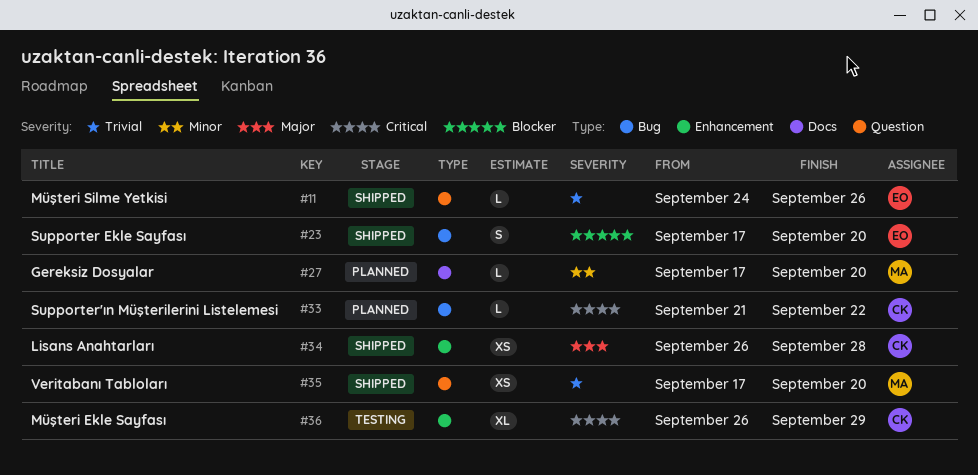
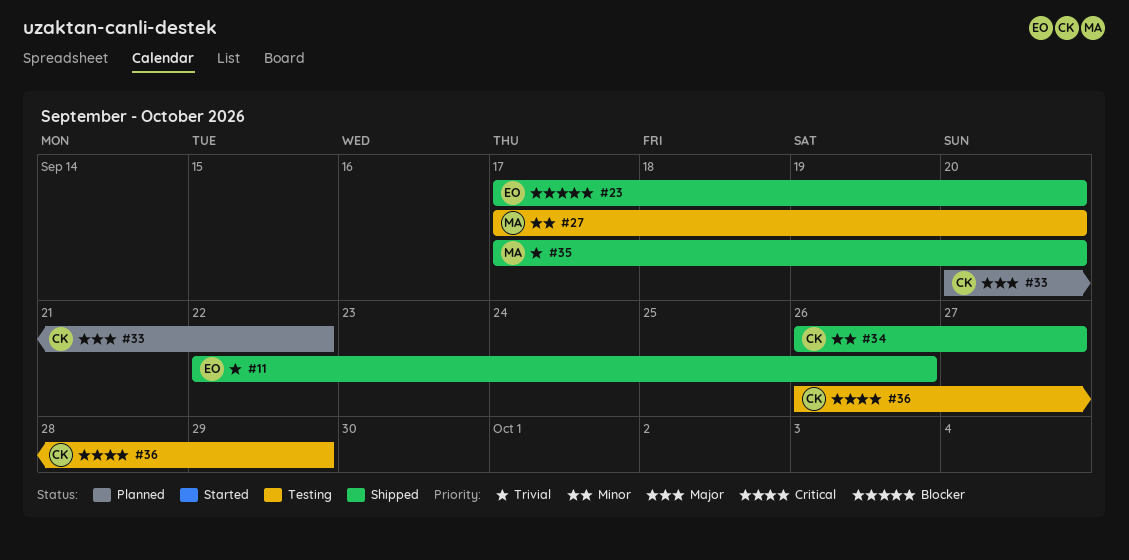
#11, start: Sep 24 -> Sep 22
#27, status: Planned -> Testing
#33, priority: Critical -> Major
#33, start: Sep 21 -> Sep 20
#34, priority: Major -> Minor
#34, due: Sep 28 -> Sep 27

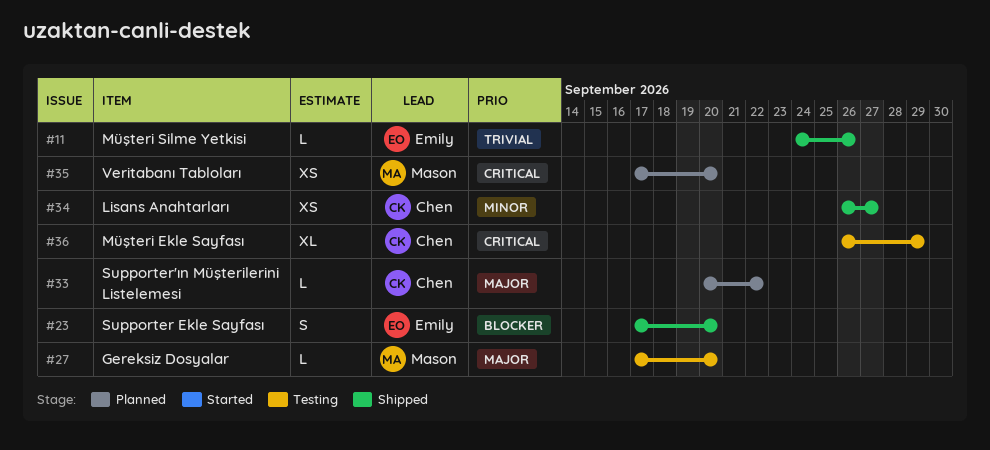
#11, start: Sep 22 -> Sep 24
#27, priority: Minor -> Major
#35, status: Shipped -> Planned
#35, priority: Trivial -> Critical

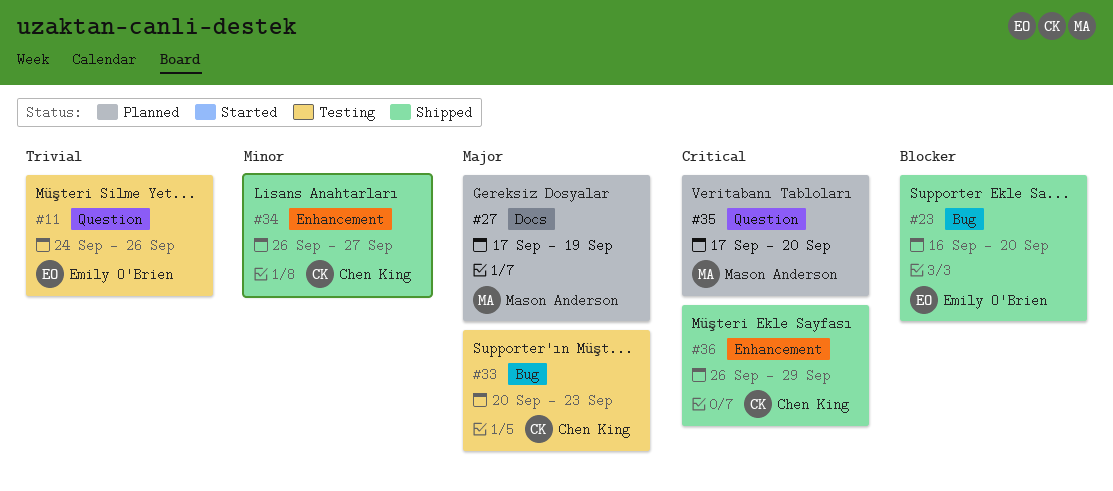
#11, status: Shipped -> Testing
#23, start: Sep 17 -> Sep 16
#27, status: Testing -> Planned
#27, due: Sep 20 -> Sep 19
#33, status: Planned -> Testing
#33, due: Sep 22 -> Sep 23
#36, status: Testing -> Shipped

